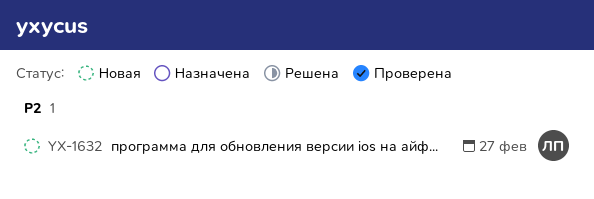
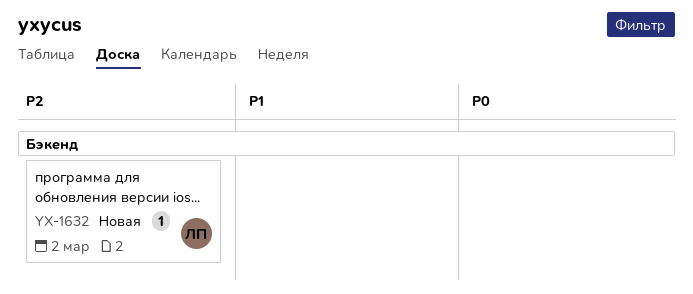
YX-1632, due: Feb 27 -> Mar 2

